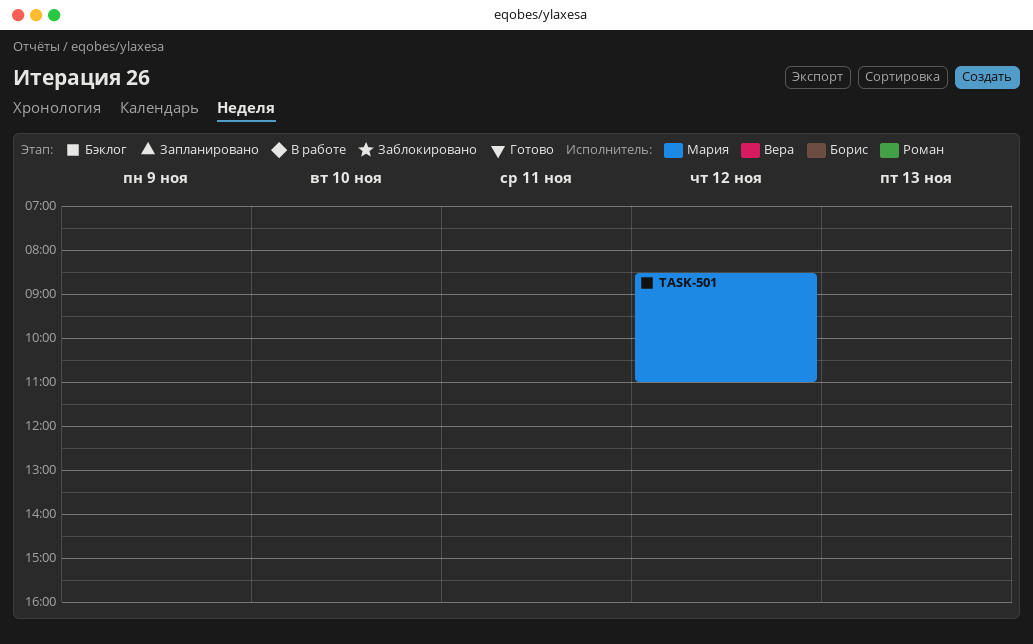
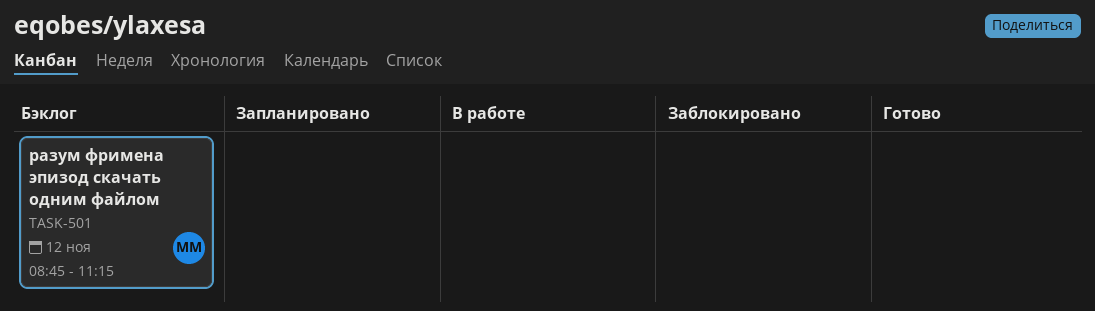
TASK-501, begins: 08:30 -> 08:45
TASK-501, ends: 11:00 -> 11:15

